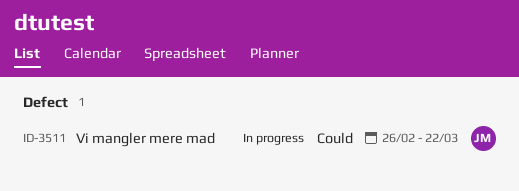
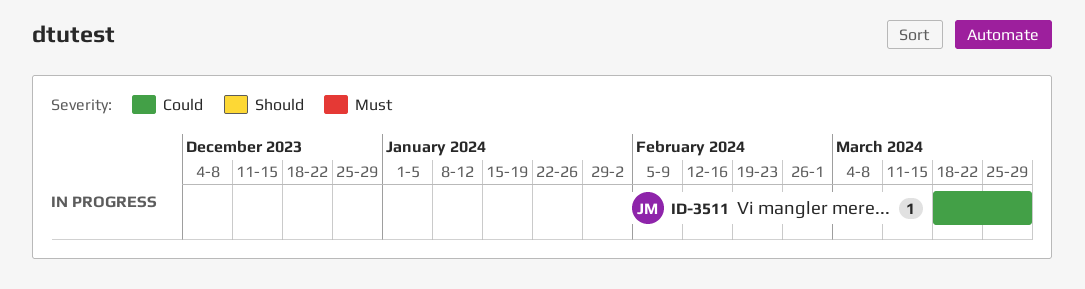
ID-3511, start: Feb 26 -> Mar 18
ID-3511, due: Mar 22 -> Mar 29

